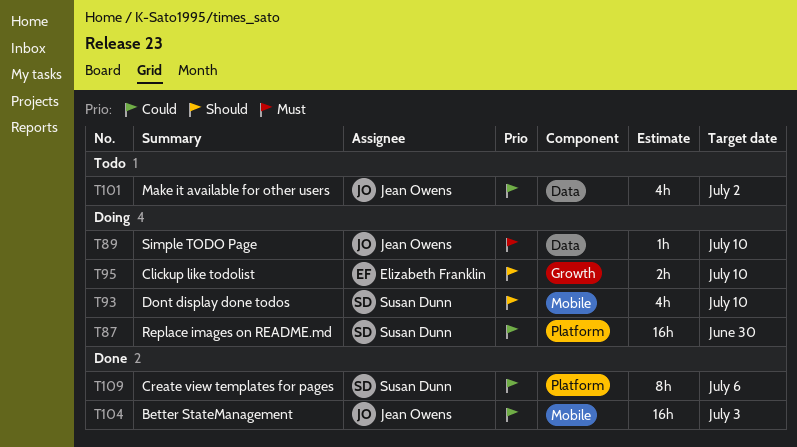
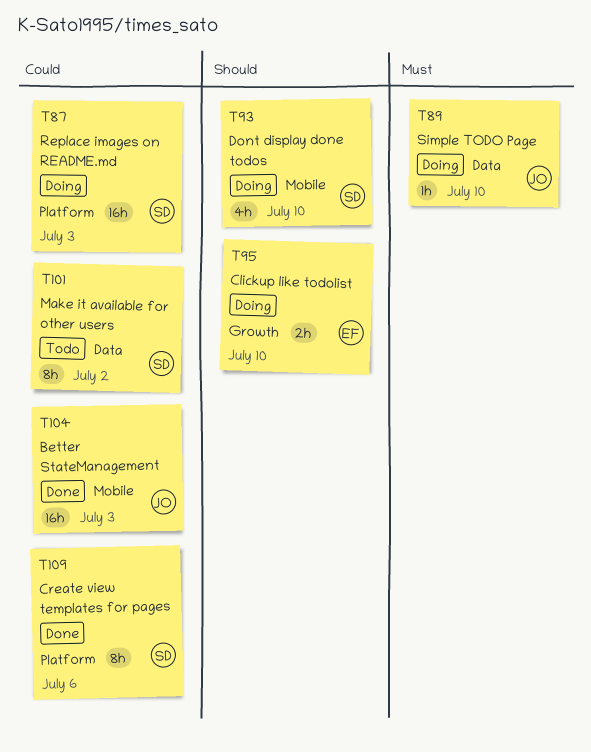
T87, due: Jun 30 -> Jul 3
T101, owner: Jean Owens -> Susan Dunn
T101, estimate: 4h -> 8h

